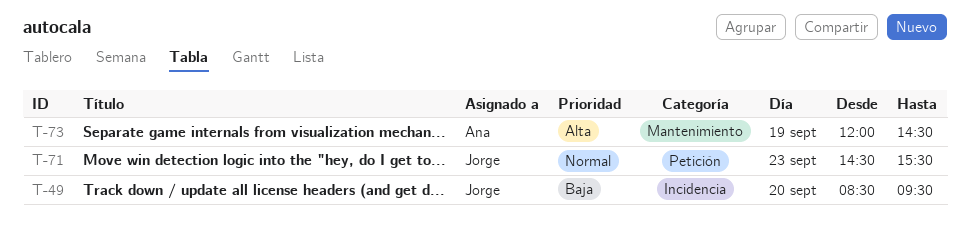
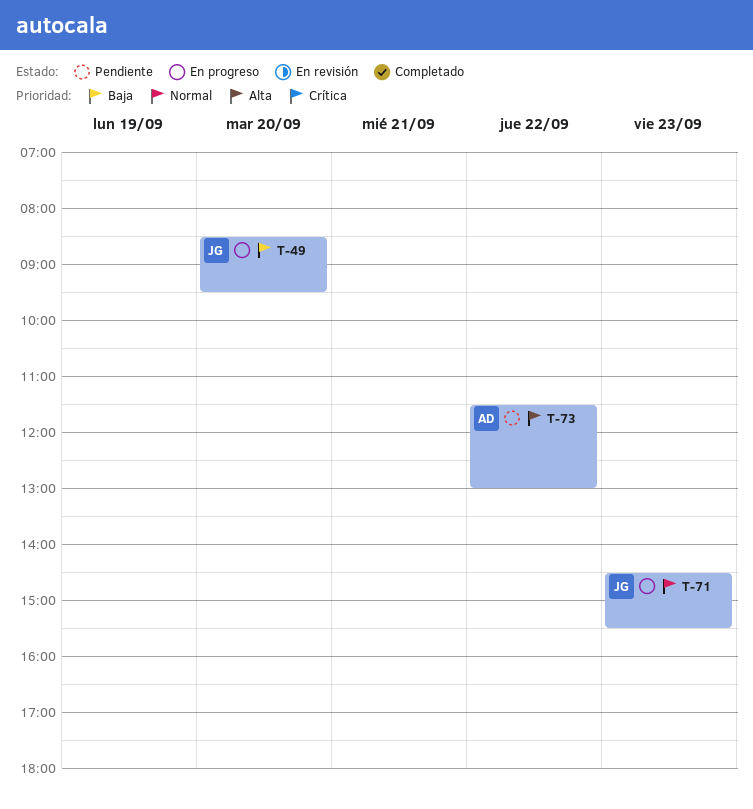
T-73, day: Sep 19 -> Sep 22
T-73, begins: 12:00 -> 11:30
T-73, ends: 14:30 -> 13:00

